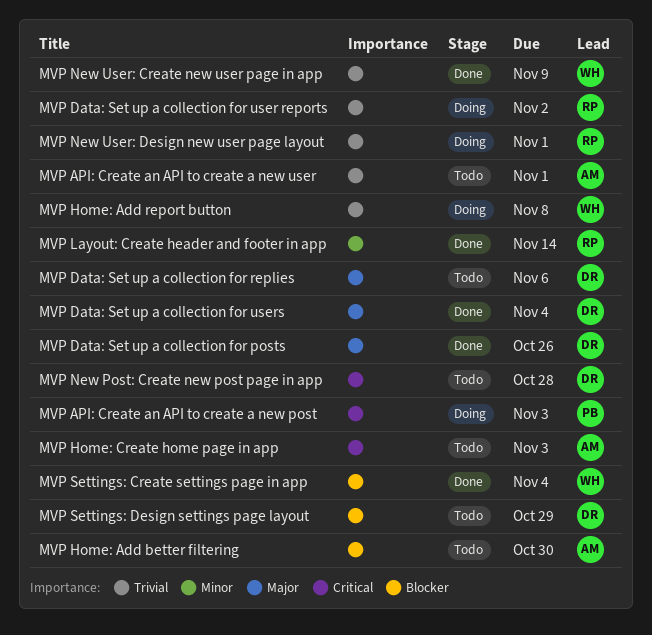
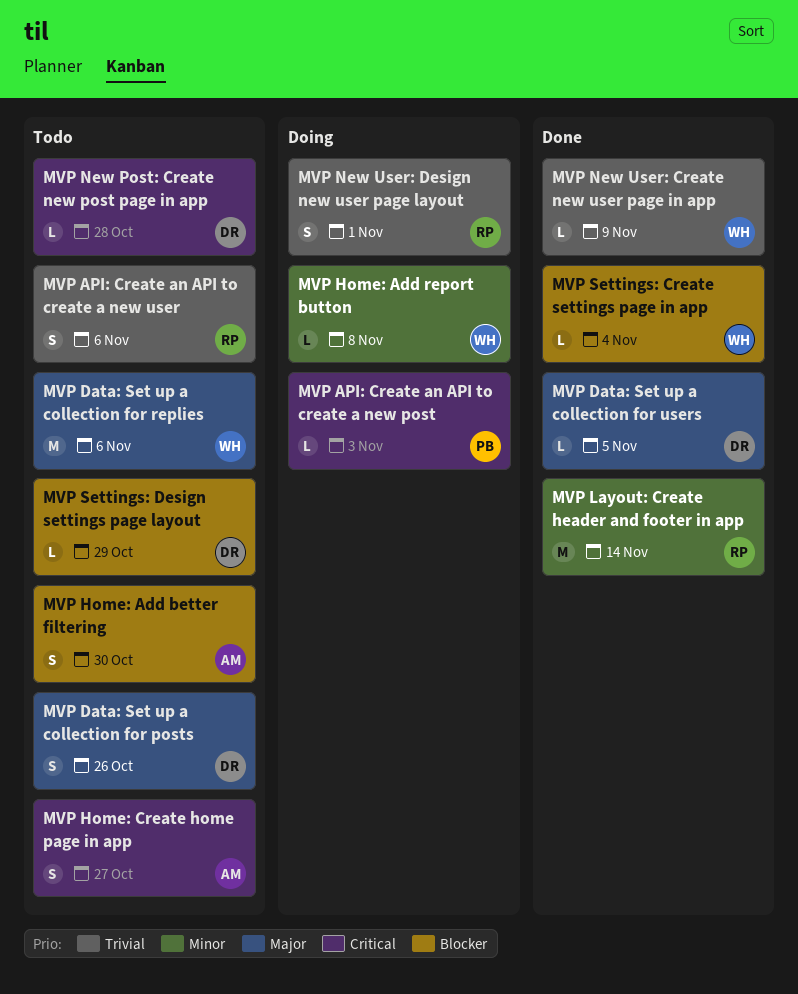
MVP API: Create an API to create a new user, owner: AM -> RP
MVP API: Create an API to create a new user, due: Nov 1 -> Nov 6
MVP Data: Set up a collection for posts, status: Done -> Todo
MVP Data: Set up a collection for replies, owner: DR -> WH
MVP Data: Set up a collection for user reports: present -> none
MVP Data: Set up a collection for users, due: Nov 4 -> Nov 5
MVP Home: Add report button, priority: Trivial -> Minor
MVP Home: Create home page in app, due: Nov 3 -> Oct 27

